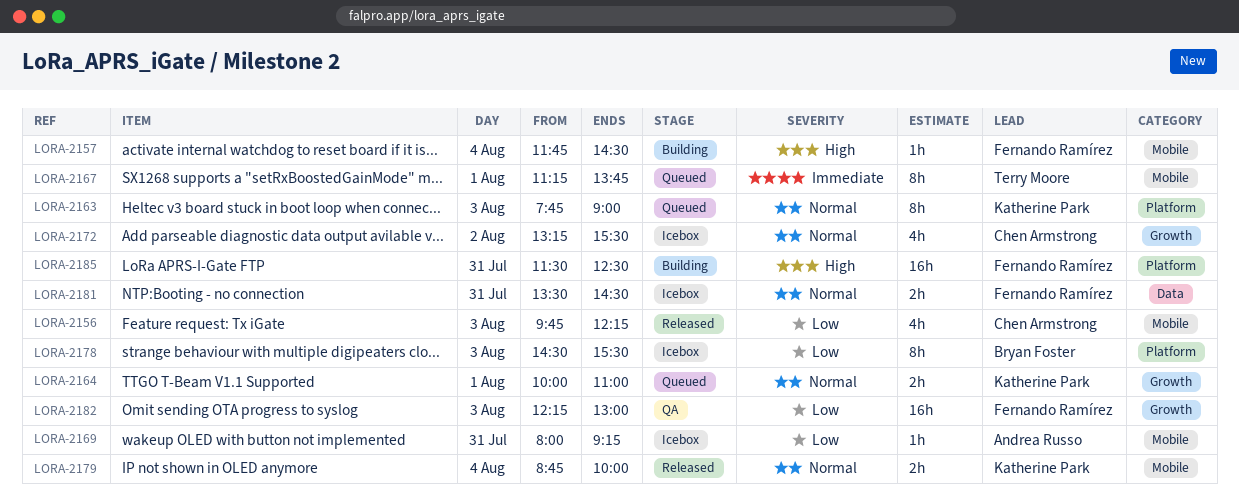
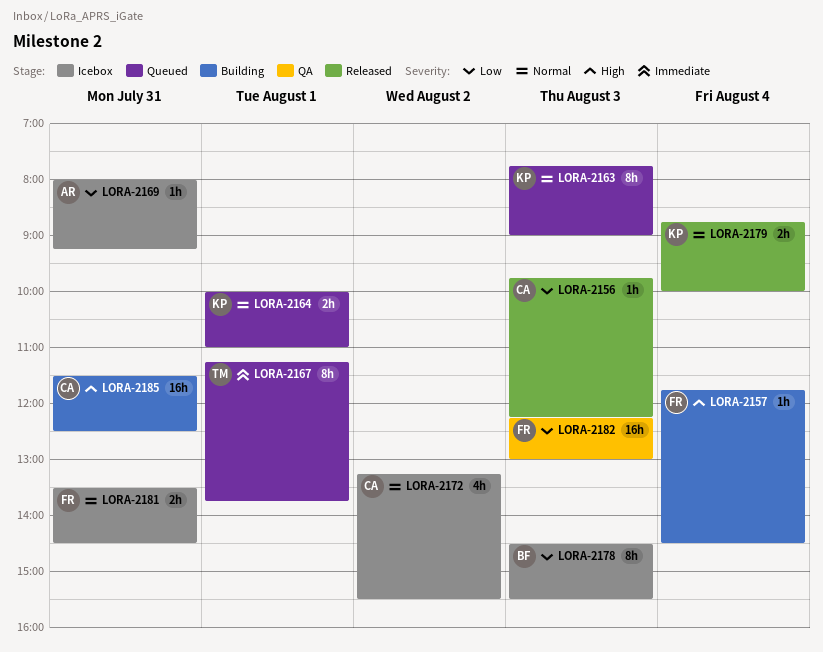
LORA-2156, estimate: 4h -> 1h
LORA-2185, owner: Fernando Ramírez -> Chen Armstrong

